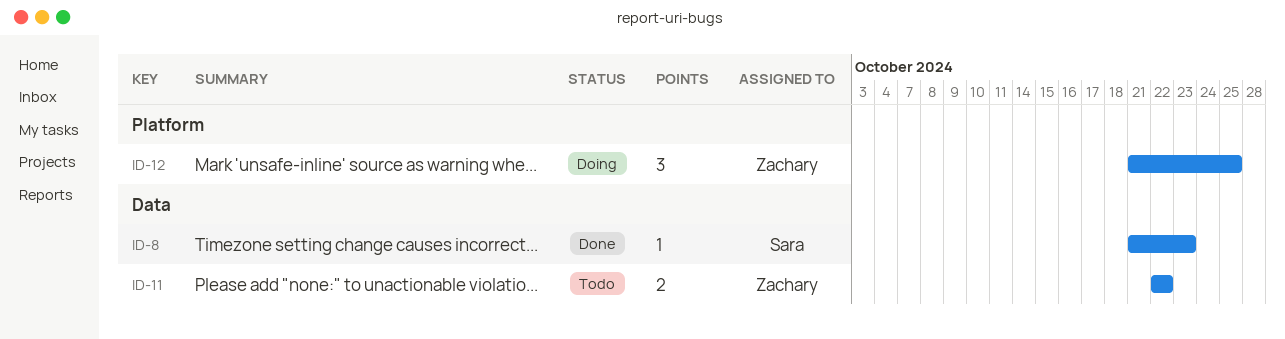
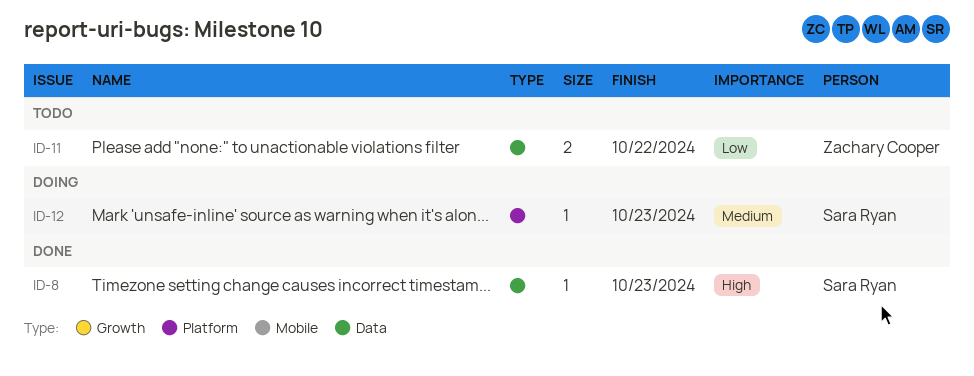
ID-12, owner: Zachary Cooper -> Sara Ryan
ID-12, estimate: 3 -> 1
ID-12, due: Oct 25 -> Oct 23

